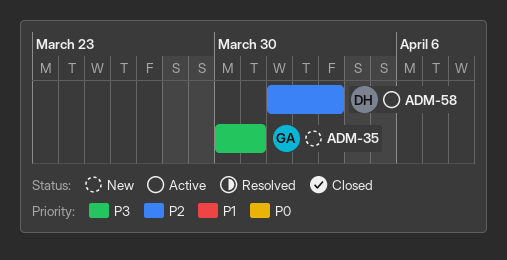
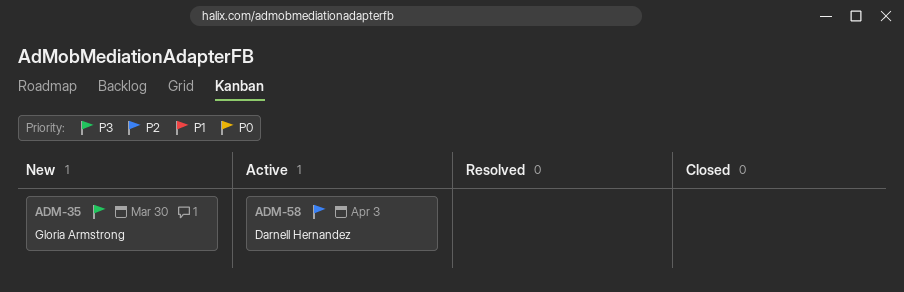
ADM-35, due: Mar 31 -> Mar 30

